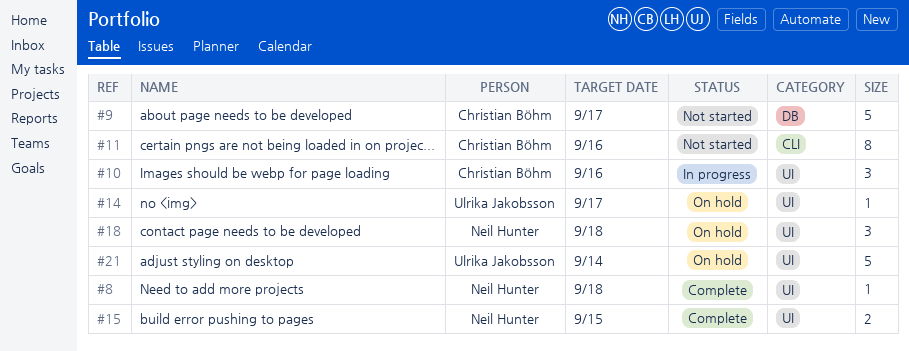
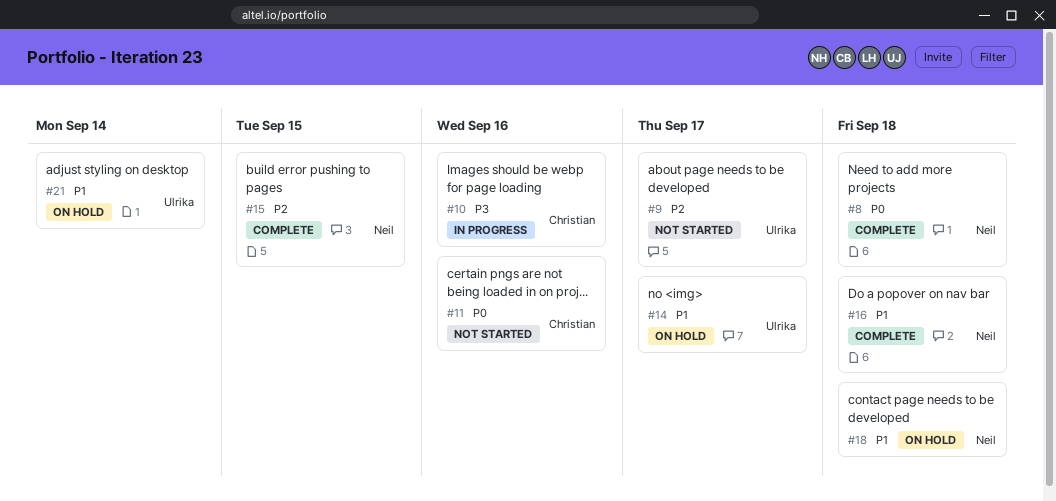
#9, owner: Christian Böhm -> Ulrika Jakobsson
#16: none -> present

